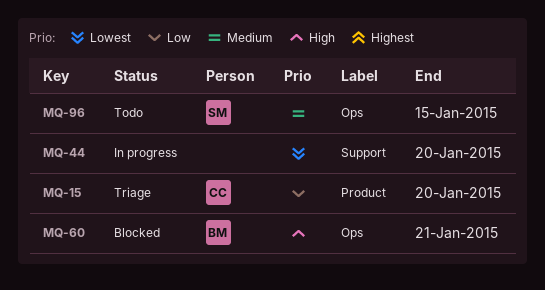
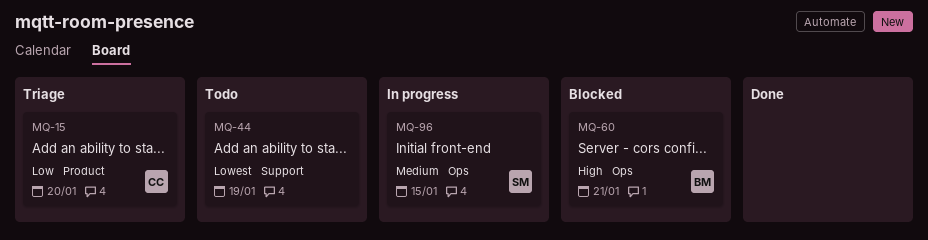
MQ-44, status: In progress -> Todo
MQ-44, due: Jan 20 -> Jan 19
MQ-96, status: Todo -> In progress

